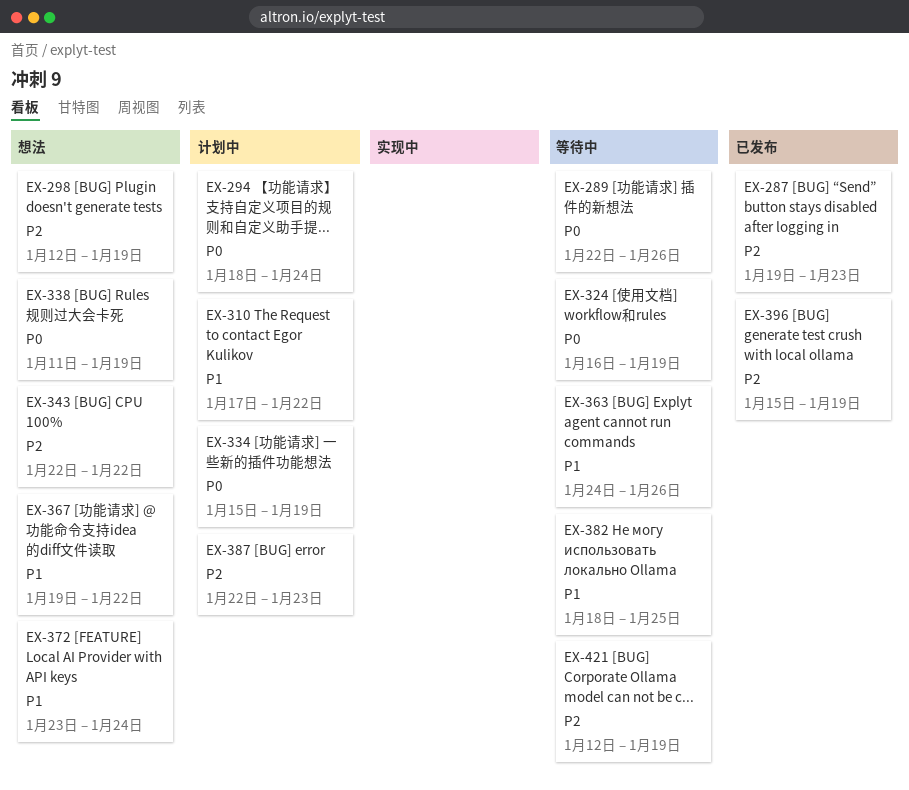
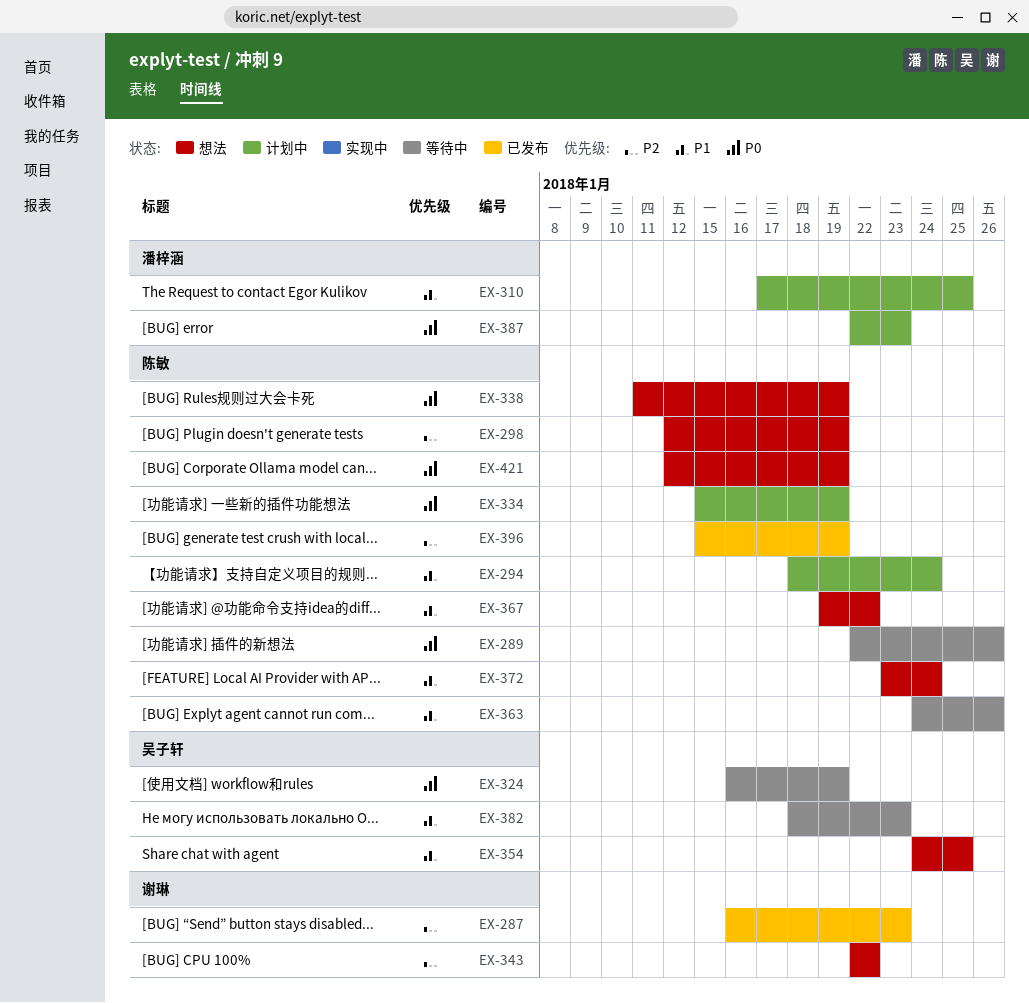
EX-287, start: Jan 19 -> Jan 16
EX-294, priority: P0 -> P1
EX-310, due: Jan 22 -> Jan 25
EX-354: none -> present
EX-382, due: Jan 25 -> Jan 23
EX-387, priority: P2 -> P0
EX-421, status: 等待中 -> 想法
EX-421, priority: P2 -> P0

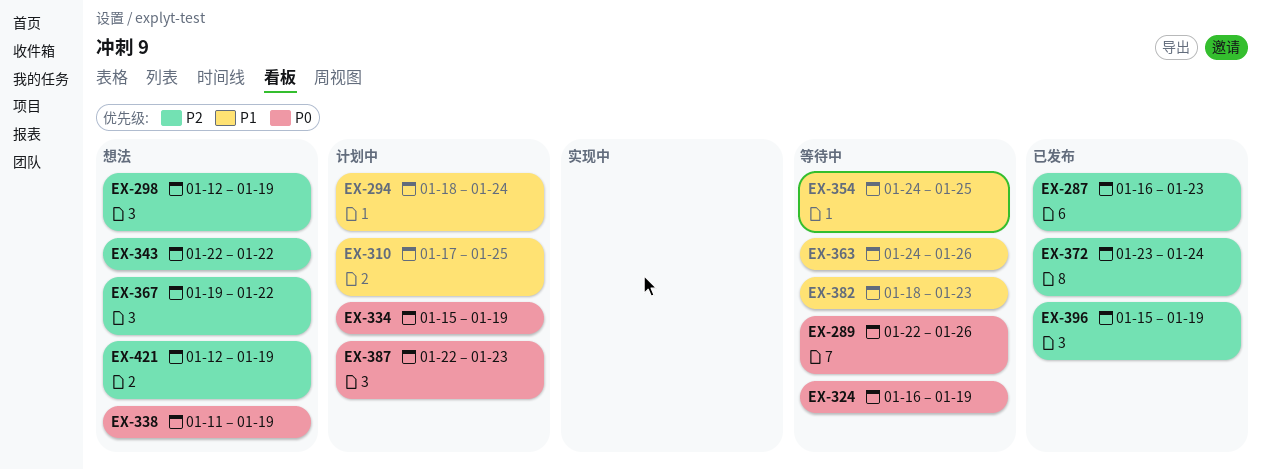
EX-354, status: 想法 -> 等待中
EX-367, priority: P1 -> P2
EX-372, status: 想法 -> 已发布
EX-372, priority: P1 -> P2
EX-421, priority: P0 -> P2

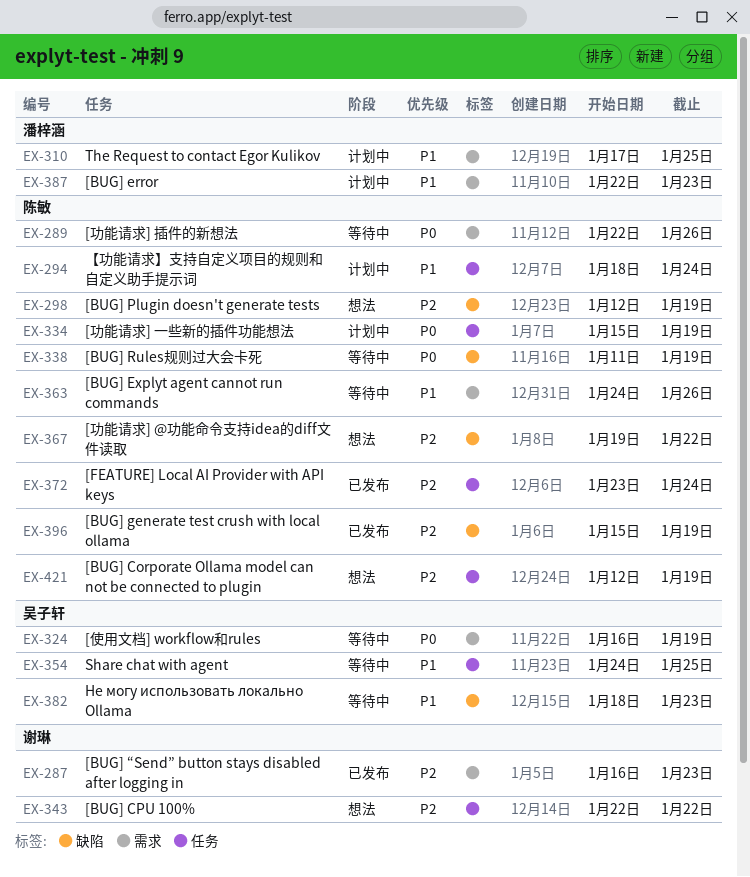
EX-338, status: 想法 -> 等待中
EX-387, priority: P0 -> P1

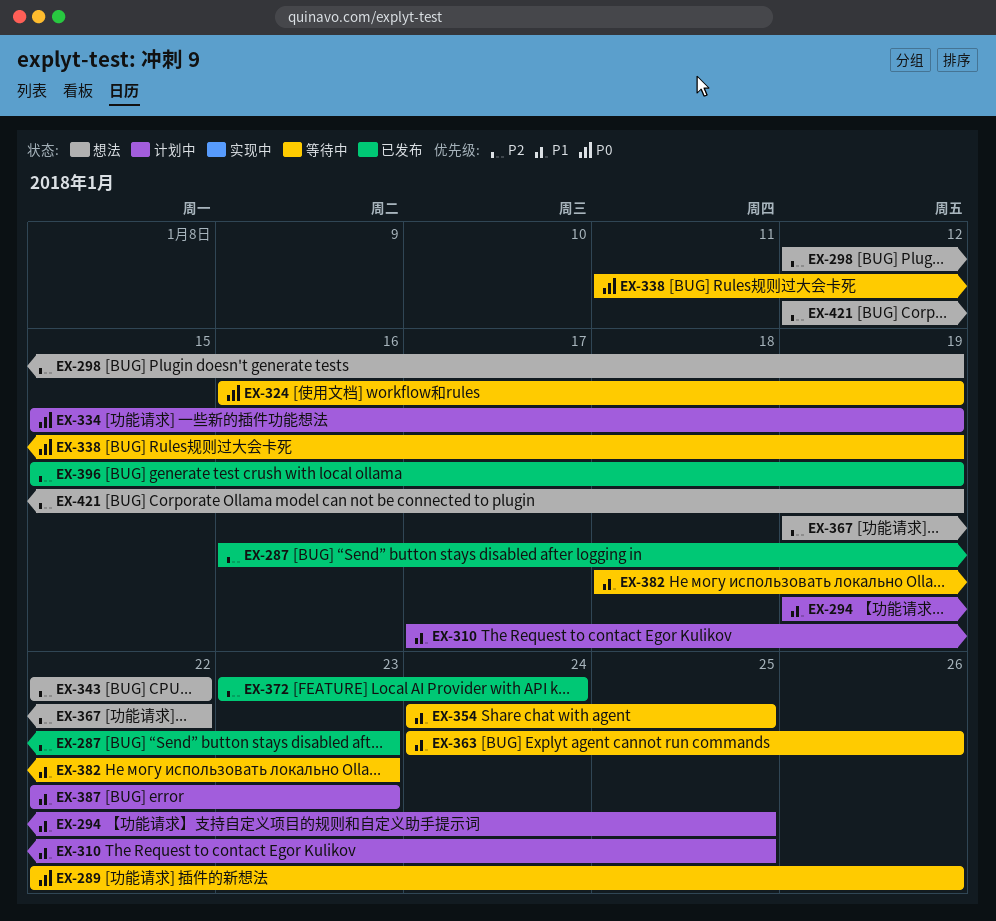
EX-294, start: Jan 18 -> Jan 19
EX-294, due: Jan 24 -> Jan 25

